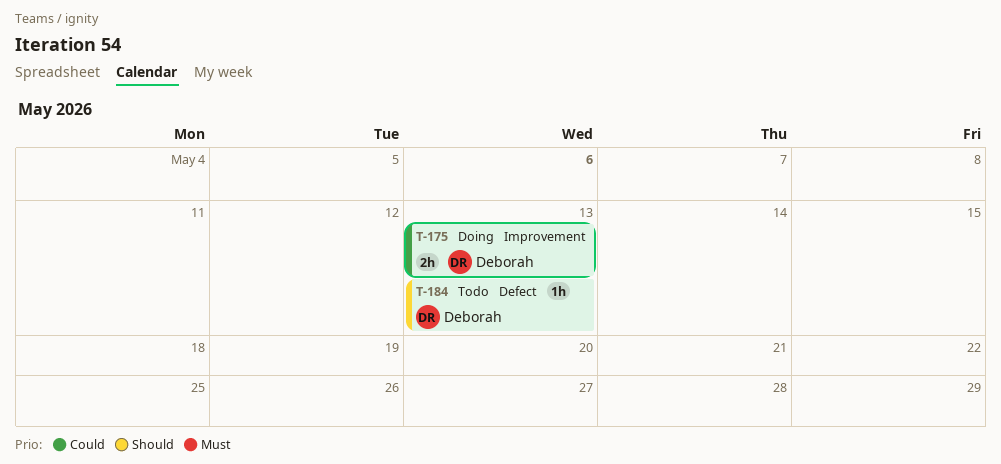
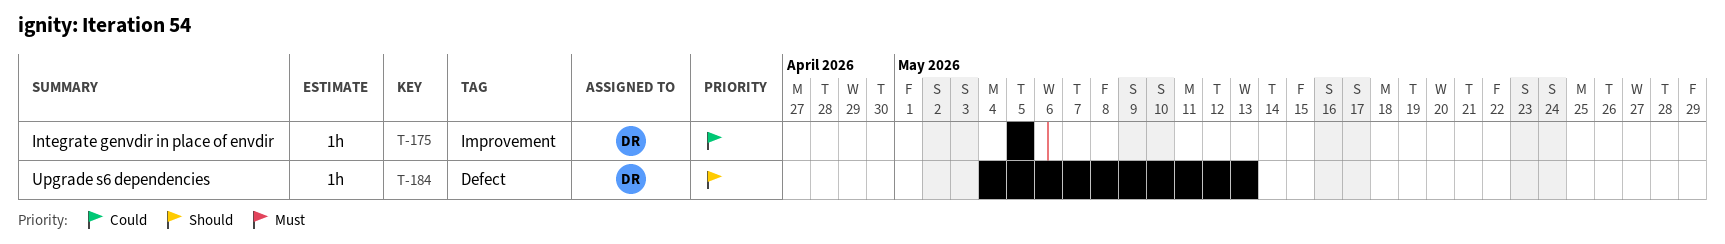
T-175, estimate: 2h -> 1h
T-175, due: May 13 -> May 5

